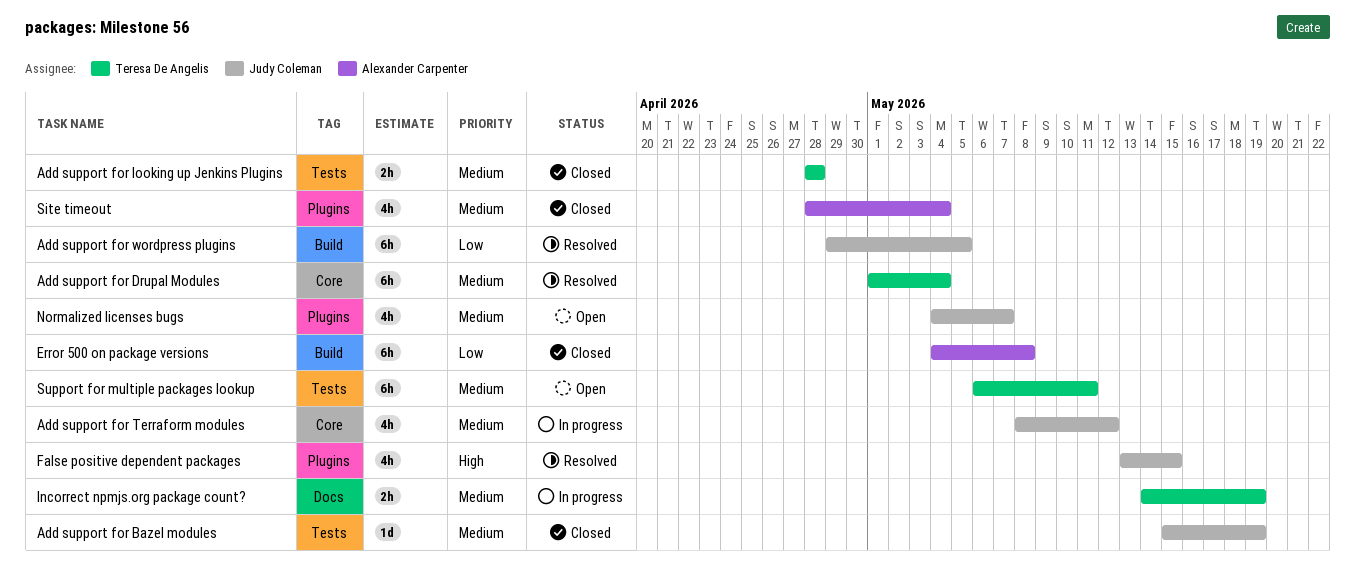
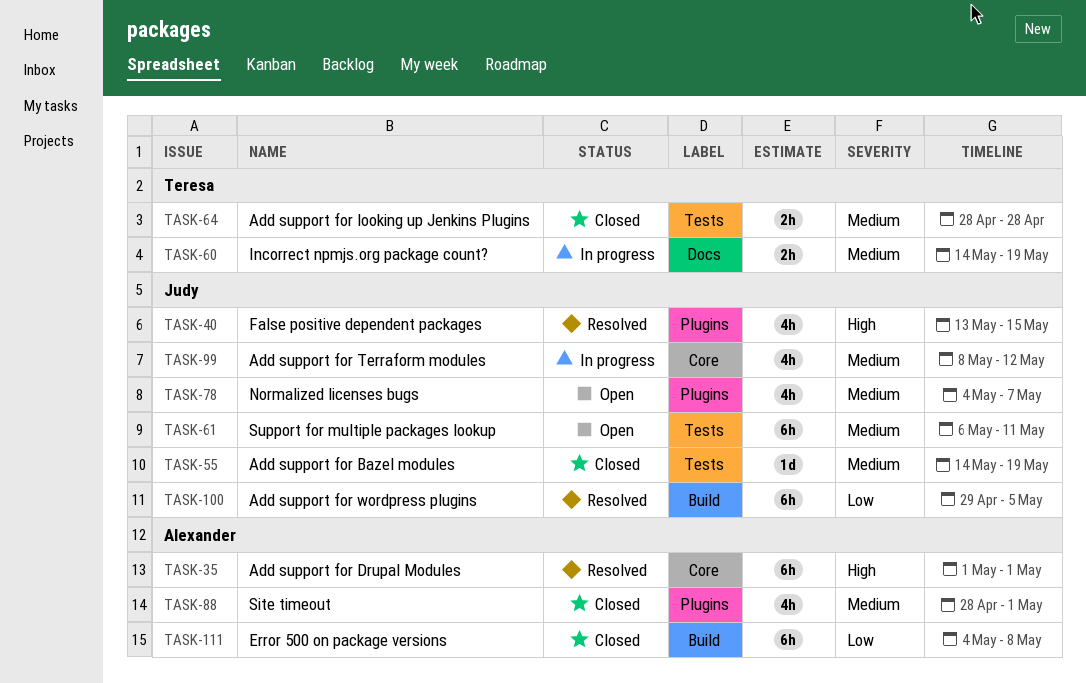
Add support for Bazel modules, start: May 15 -> May 14
Add support for Drupal Modules, owner: Teresa De Angelis -> Alexander Carpenter
Add support for Drupal Modules, priority: Medium -> High
Add support for Drupal Modules, due: May 4 -> May 1
Site timeout, due: May 4 -> May 1
Support for multiple packages lookup, owner: Teresa De Angelis -> Judy Coleman

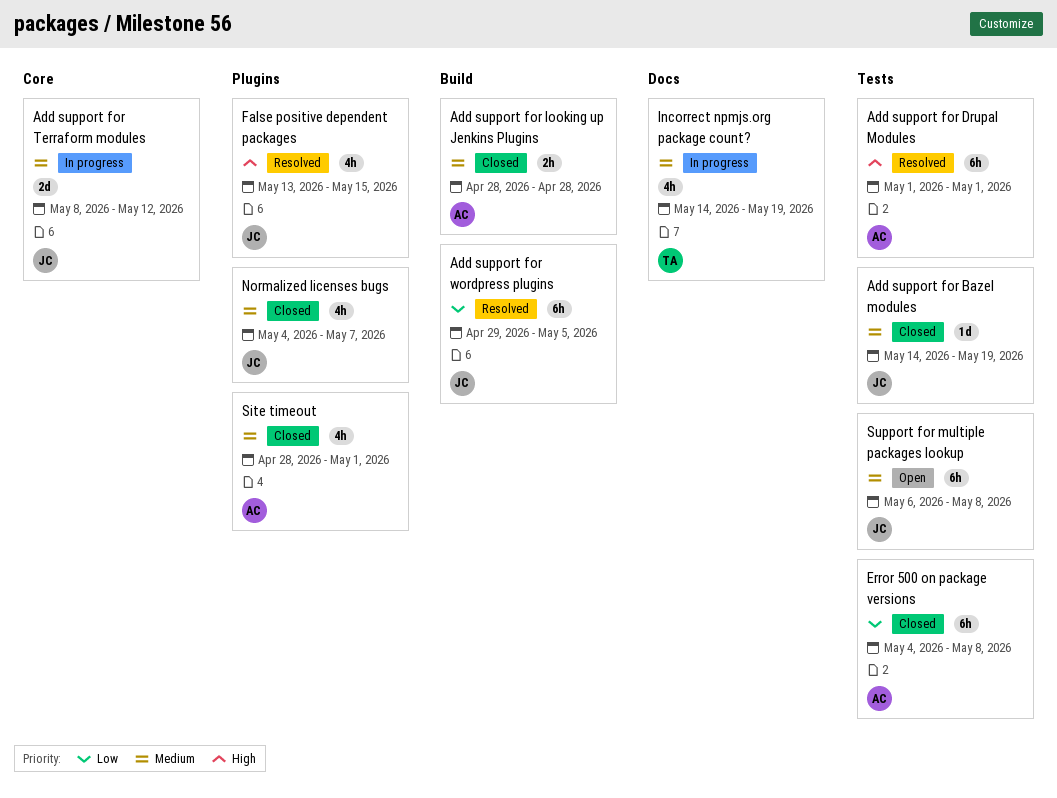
Add support for Drupal Modules, label: Core -> Tests
Add support for looking up Jenkins Plugins, owner: Teresa -> Alexander
Add support for looking up Jenkins Plugins, label: Tests -> Build
Add support for Terraform modules, estimate: 4h -> 2d
Error 500 on package versions, label: Build -> Tests
Incorrect npmjs.org package count?, estimate: 2h -> 4h
Normalized licenses bugs, status: Open -> Closed
Support for multiple packages lookup, due: May 11 -> May 8

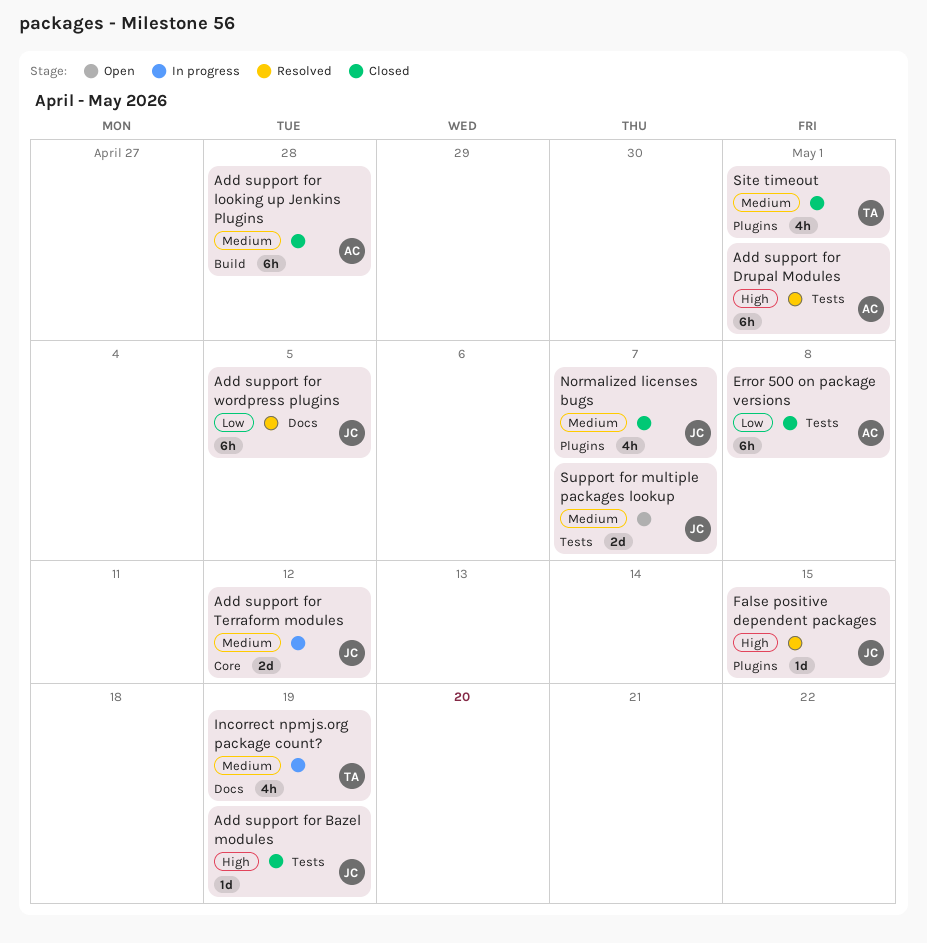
Add support for Bazel modules, priority: Medium -> High
Add support for looking up Jenkins Plugins, estimate: 2h -> 6h
Add support for wordpress plugins, label: Build -> Docs
False positive dependent packages, estimate: 4h -> 1d
Site timeout, owner: AC -> TA
Support for multiple packages lookup, estimate: 6h -> 2d
Support for multiple packages lookup, due: May 8 -> May 7

